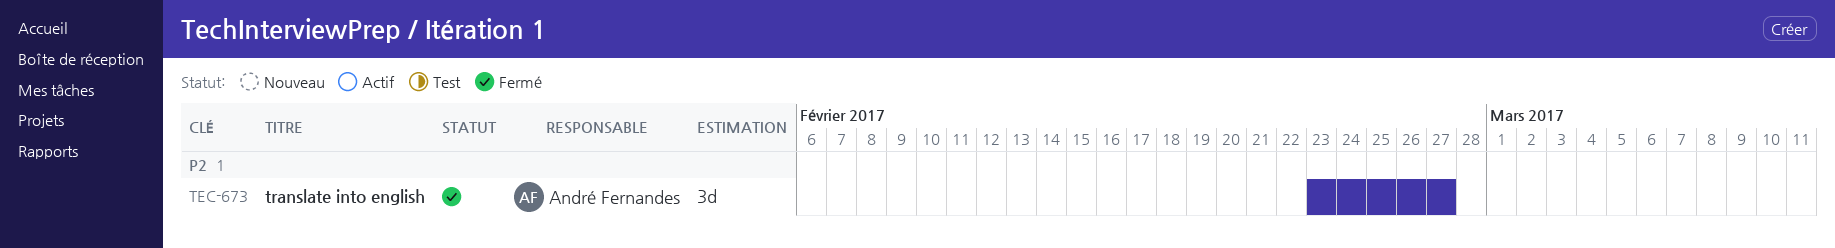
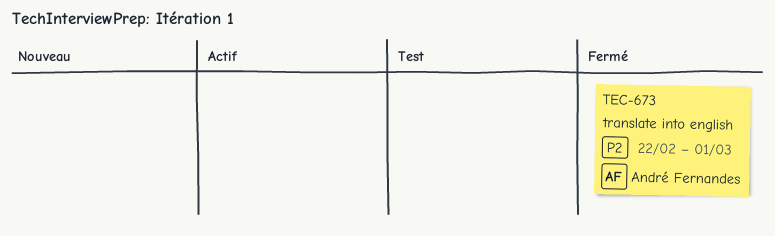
TEC-673, start: Feb 23 -> Feb 22
TEC-673, due: Feb 27 -> Mar 1

